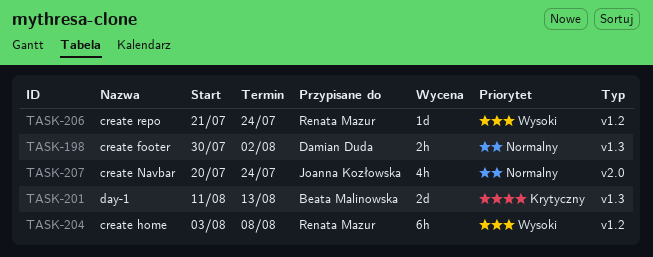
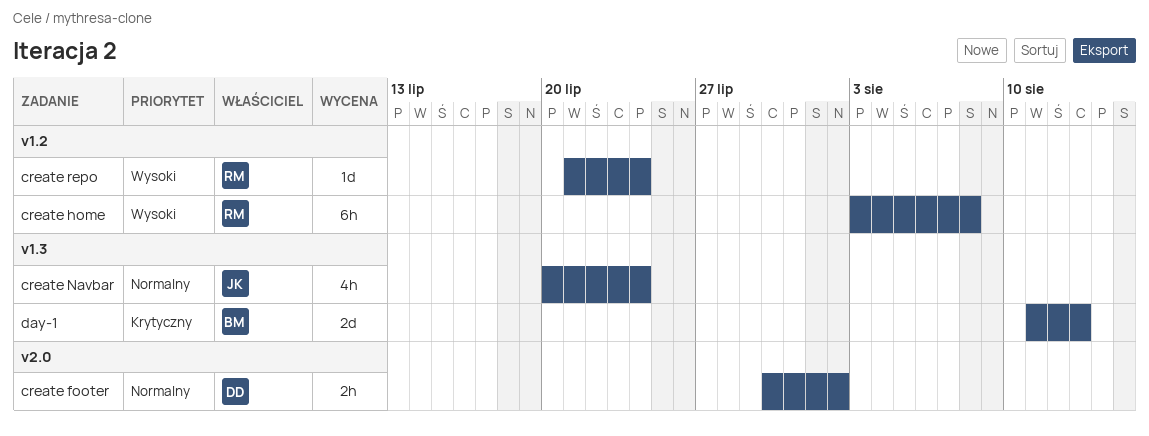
create footer, label: v1.3 -> v2.0
create Navbar, label: v2.0 -> v1.3

